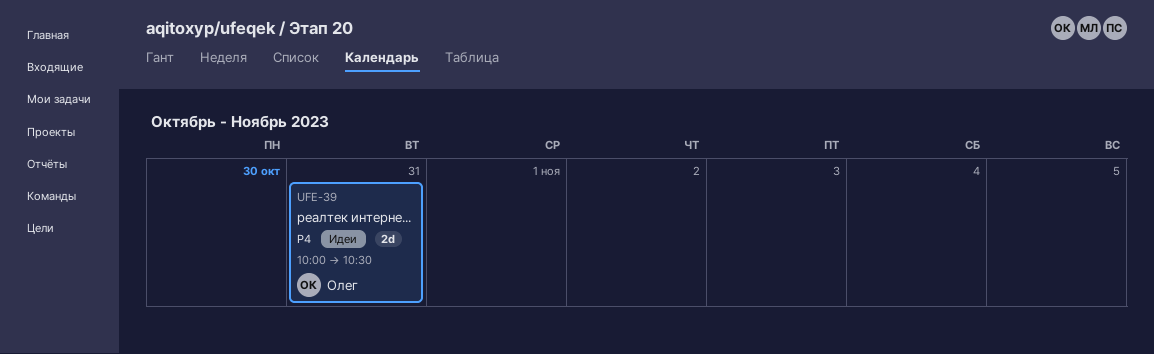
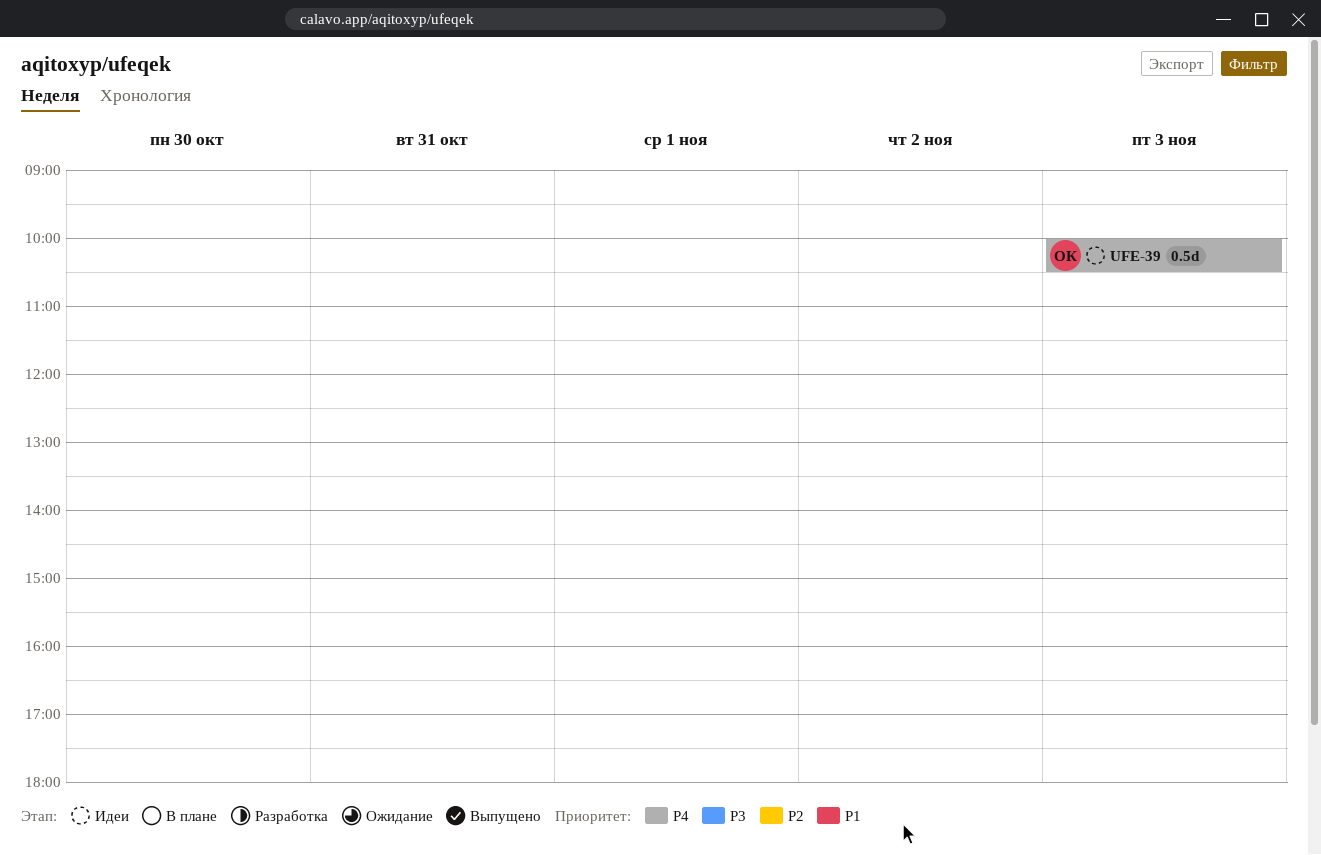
UFE-39, estimate: 2d -> 0.5d
UFE-39, day: Oct 31 -> Nov 3

